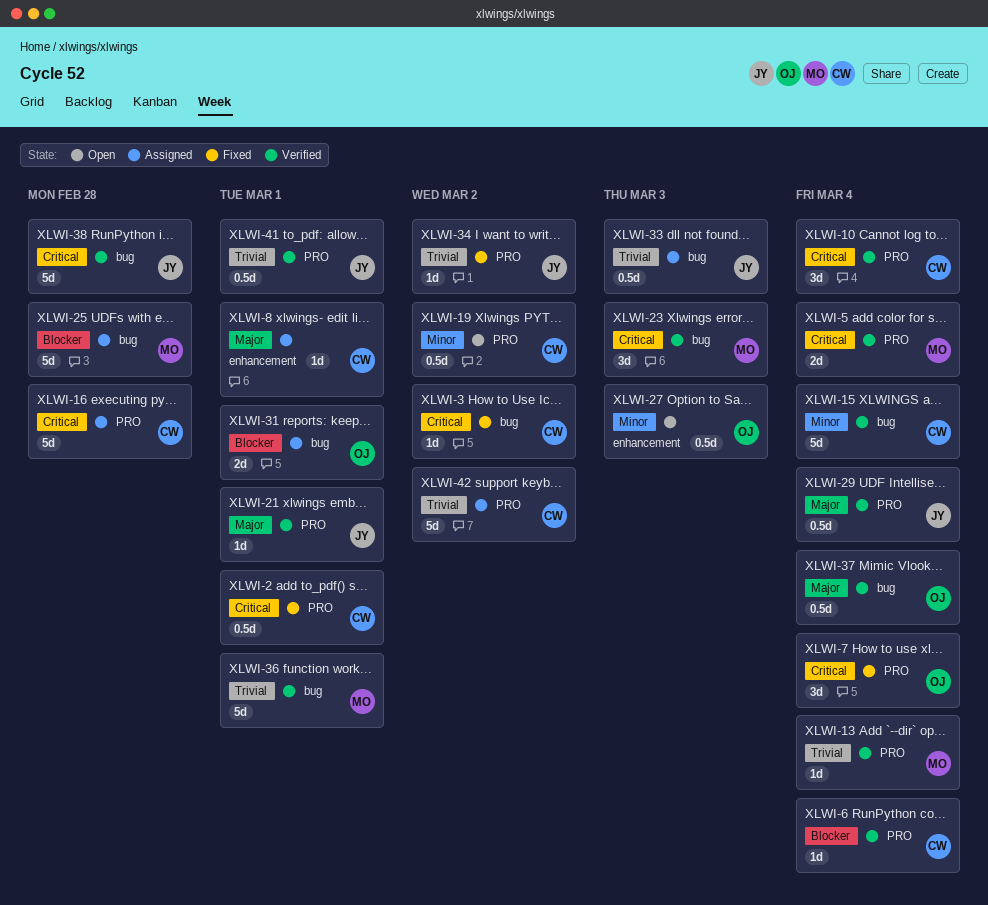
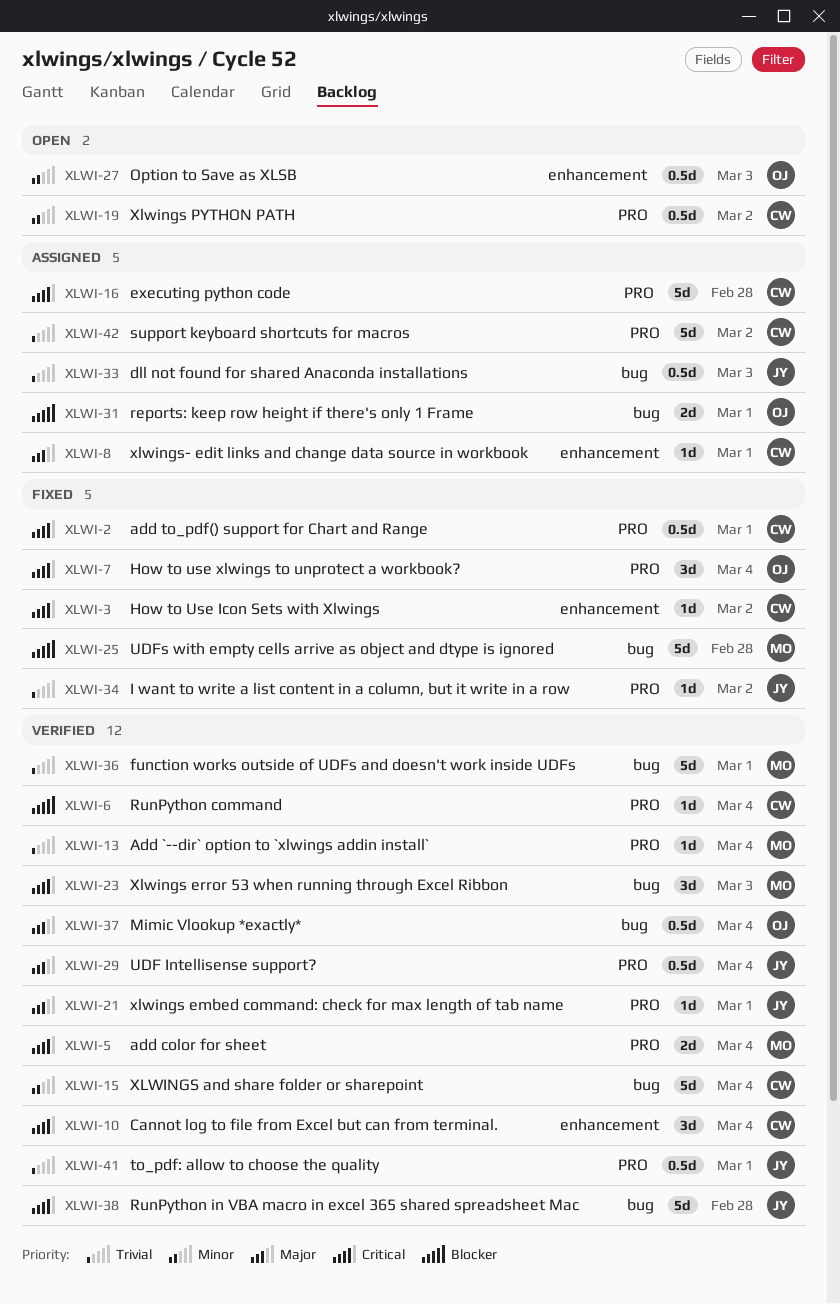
XLWI-3, label: bug -> enhancement
XLWI-10, label: PRO -> enhancement
XLWI-25, status: Assigned -> Fixed

